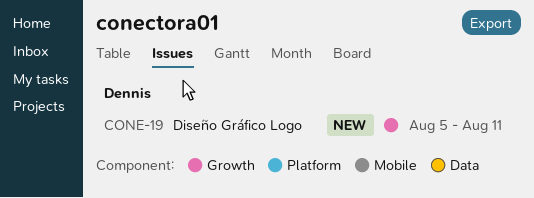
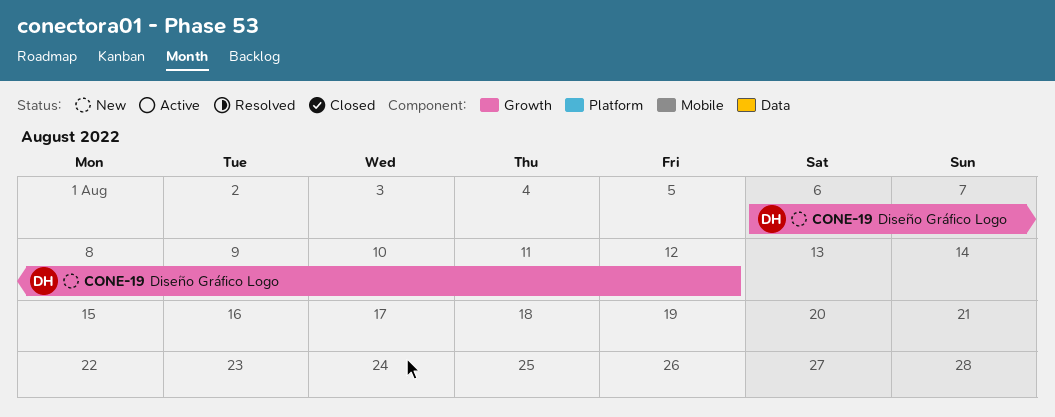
CONE-19, start: Aug 5 -> Aug 6
CONE-19, due: Aug 11 -> Aug 12

